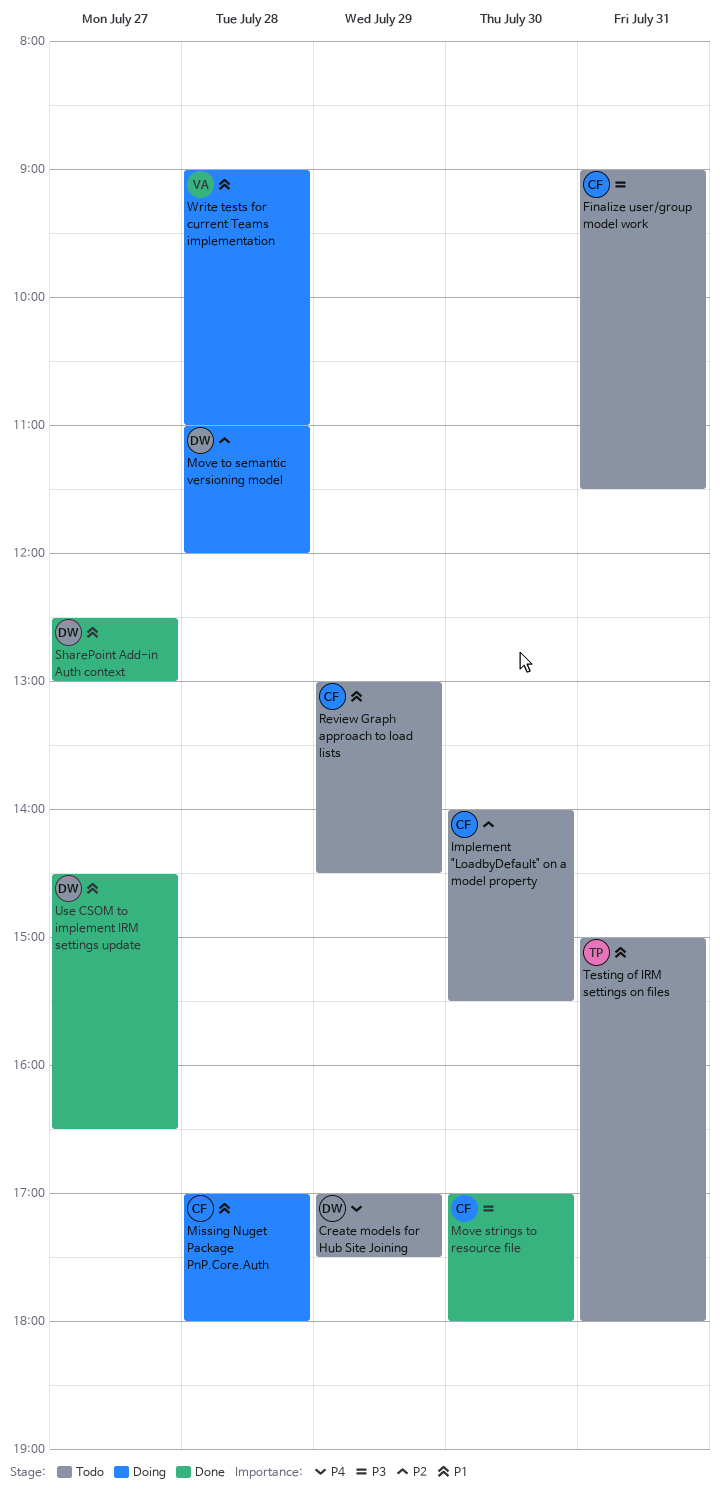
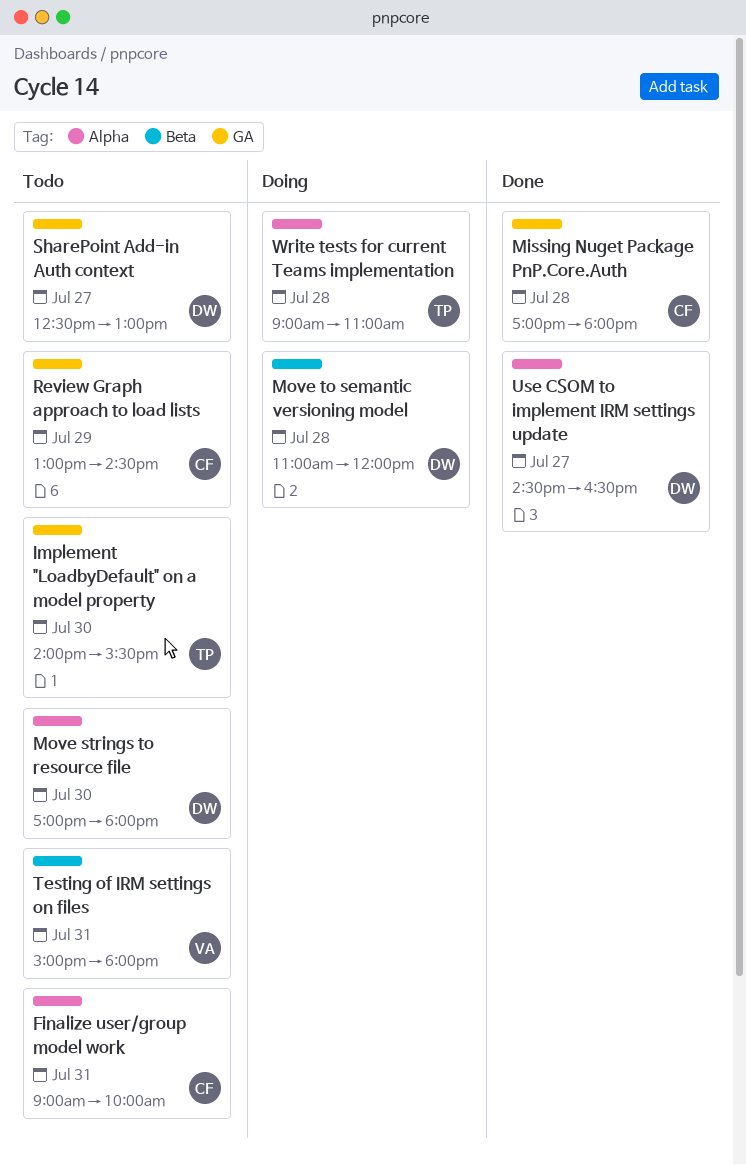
Create models for Hub Site Joining: present -> none
Finalize user/group model work, ends: 11:30 -> 10:00
Implement "LoadbyDefault" on a model property, owner: CF -> TP
Missing Nuget Package PnP.Core.Auth, status: Doing -> Done
Move strings to resource file, status: Done -> Todo
Move strings to resource file, owner: CF -> DW
SharePoint Add-in Auth context, status: Done -> Todo
Testing of IRM settings on files, owner: TP -> VA
Write tests for current Teams implementation, owner: VA -> TP

